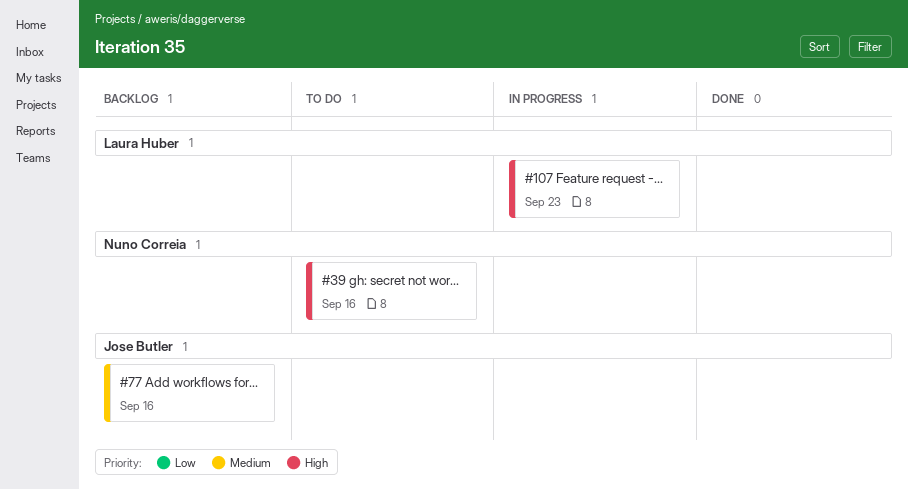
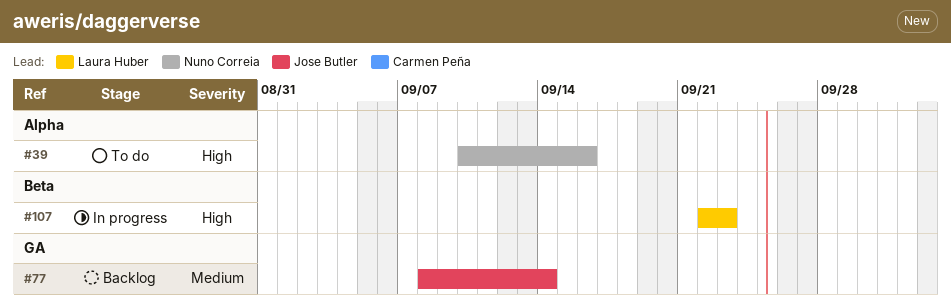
#77, due: Sep 16 -> Sep 14

